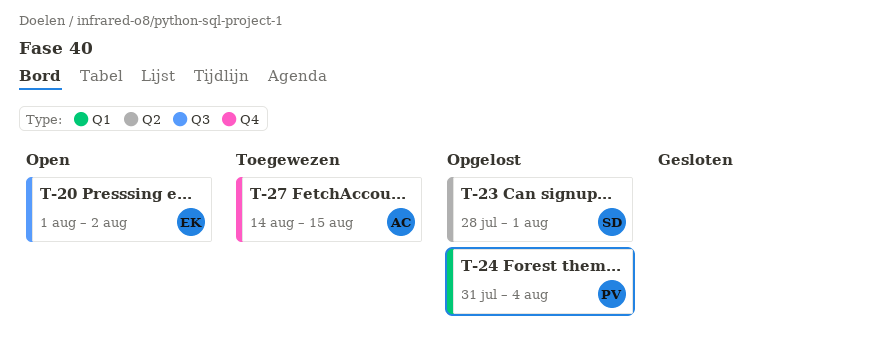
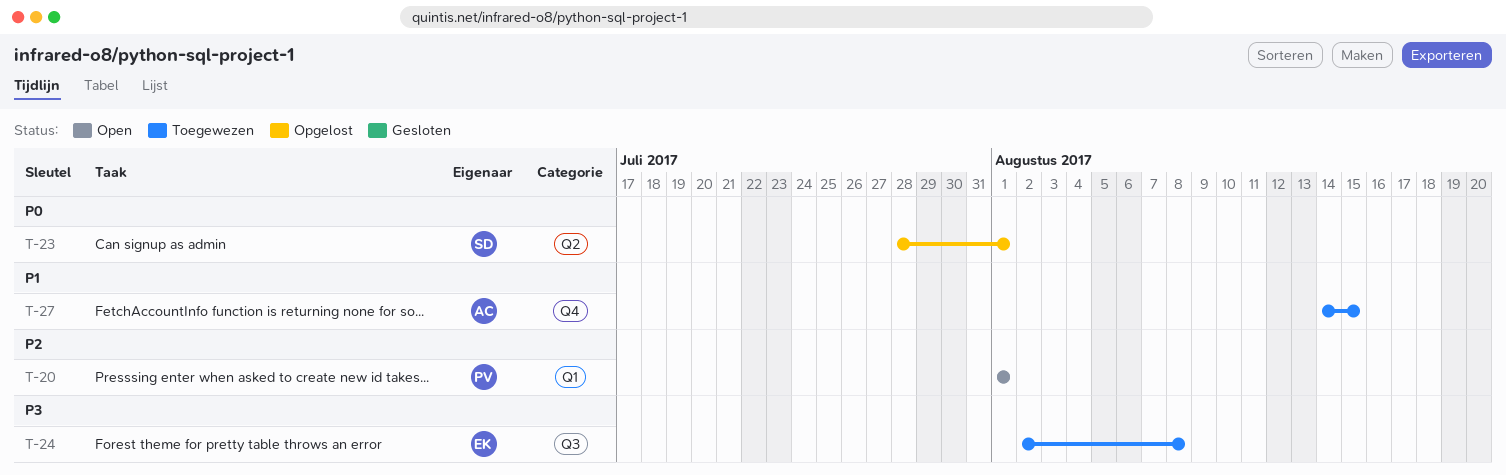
T-20, owner: EK -> PV
T-20, label: Q3 -> Q1
T-20, due: Aug 2 -> Aug 1
T-24, status: Opgelost -> Toegewezen
T-24, owner: PV -> EK
T-24, label: Q1 -> Q3
T-24, start: Jul 31 -> Aug 2
T-24, due: Aug 4 -> Aug 8

